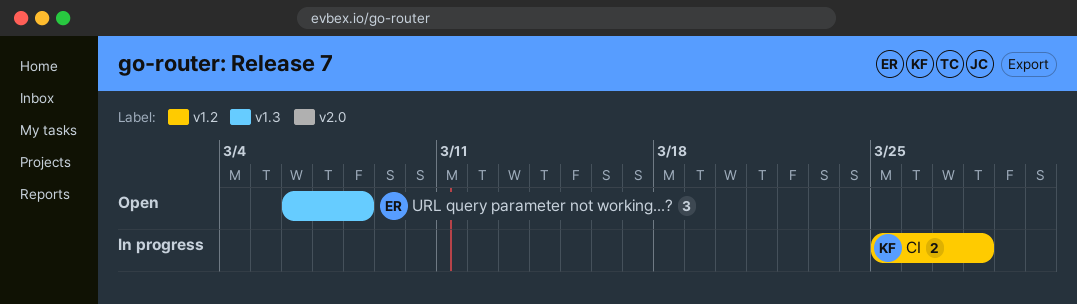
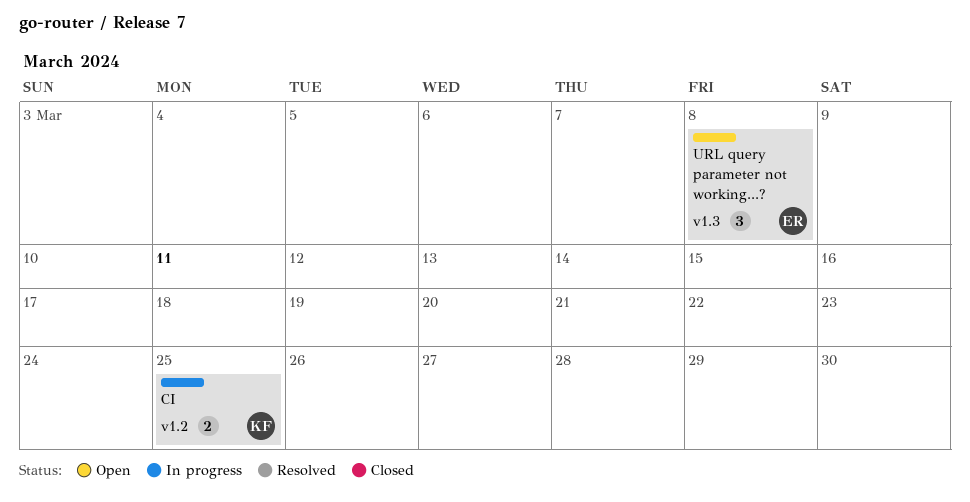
CI, due: Mar 28 -> Mar 25

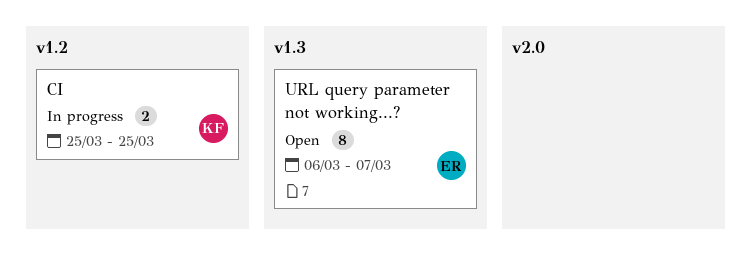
URL query parameter not working...?, estimate: 3 -> 8
URL query parameter not working...?, due: Mar 8 -> Mar 7

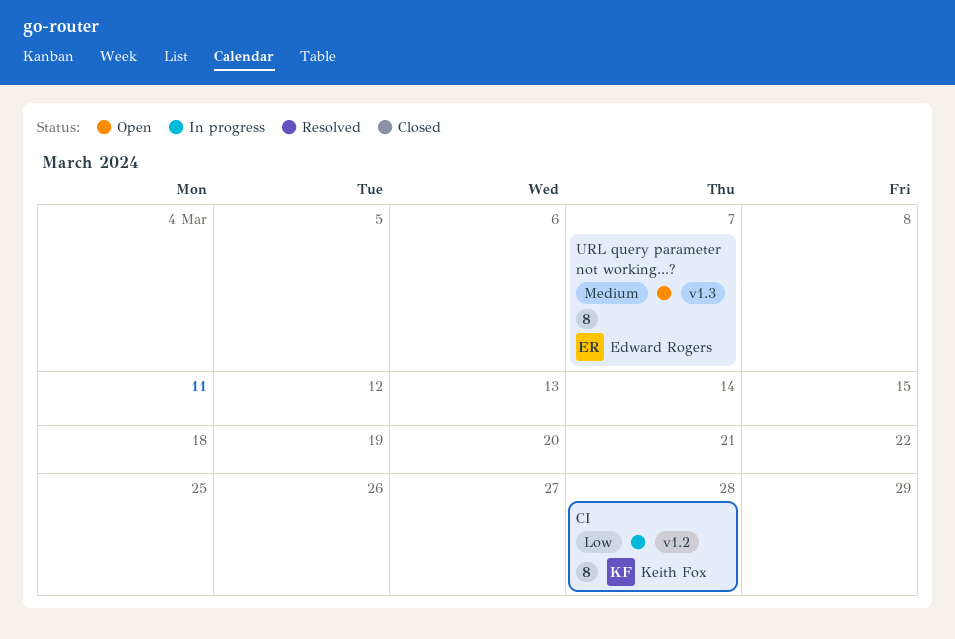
CI, estimate: 2 -> 8
CI, due: Mar 25 -> Mar 28

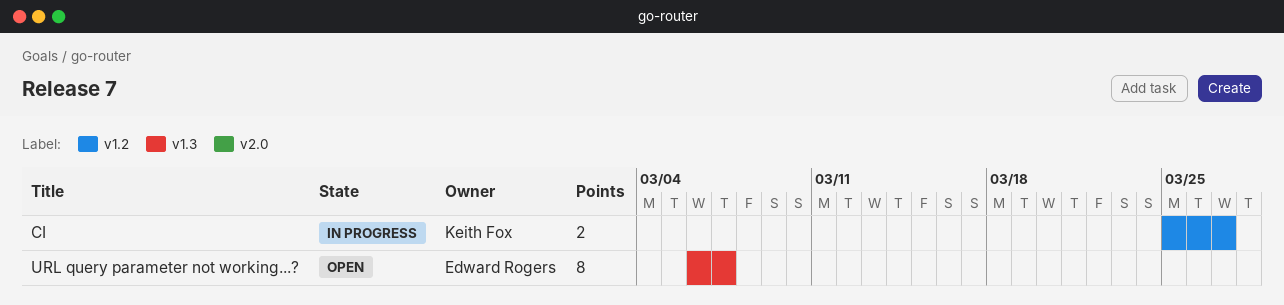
CI, estimate: 8 -> 2
CI, due: Mar 28 -> Mar 27

